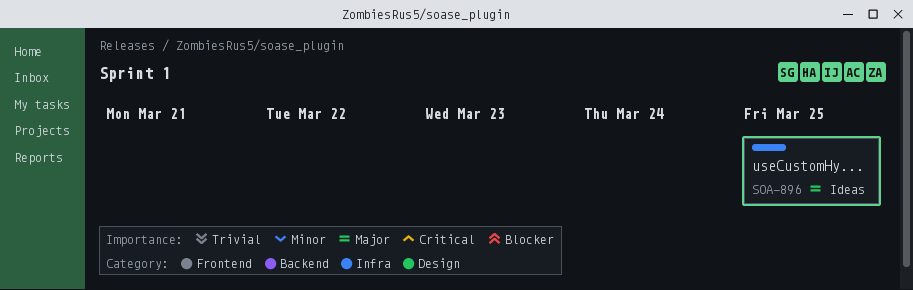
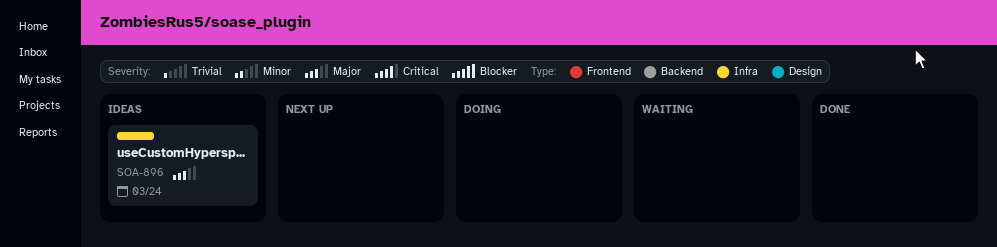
SOA-896, due: Mar 25 -> Mar 24

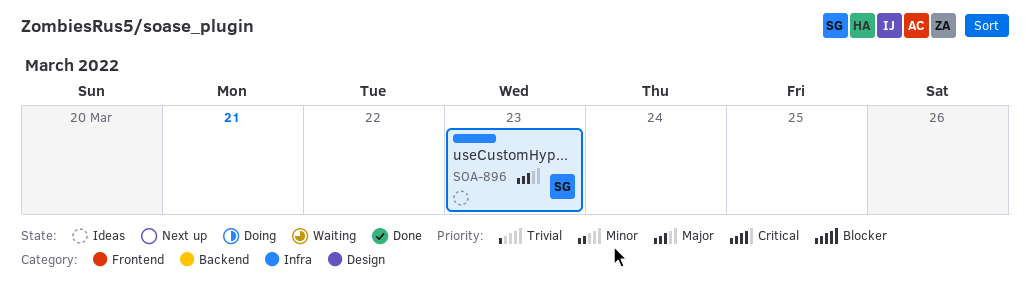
SOA-896, due: Mar 24 -> Mar 23

